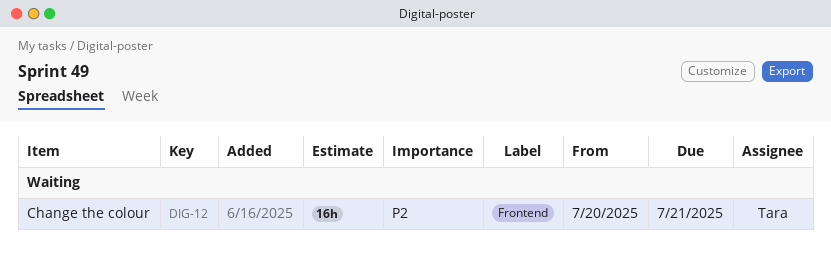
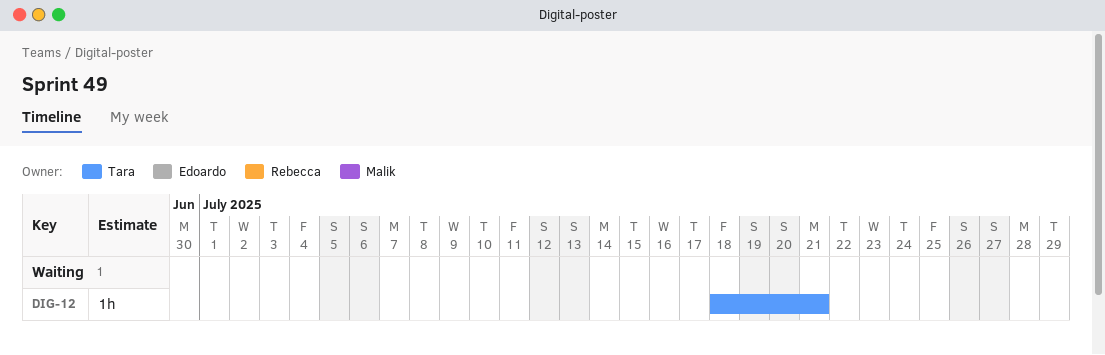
DIG-12, estimate: 16h -> 1h
DIG-12, start: Jul 20 -> Jul 18

